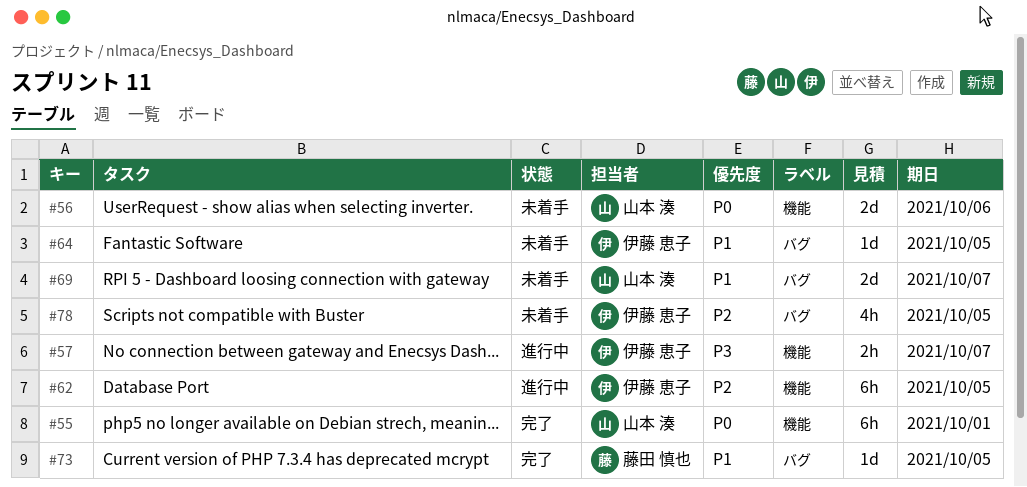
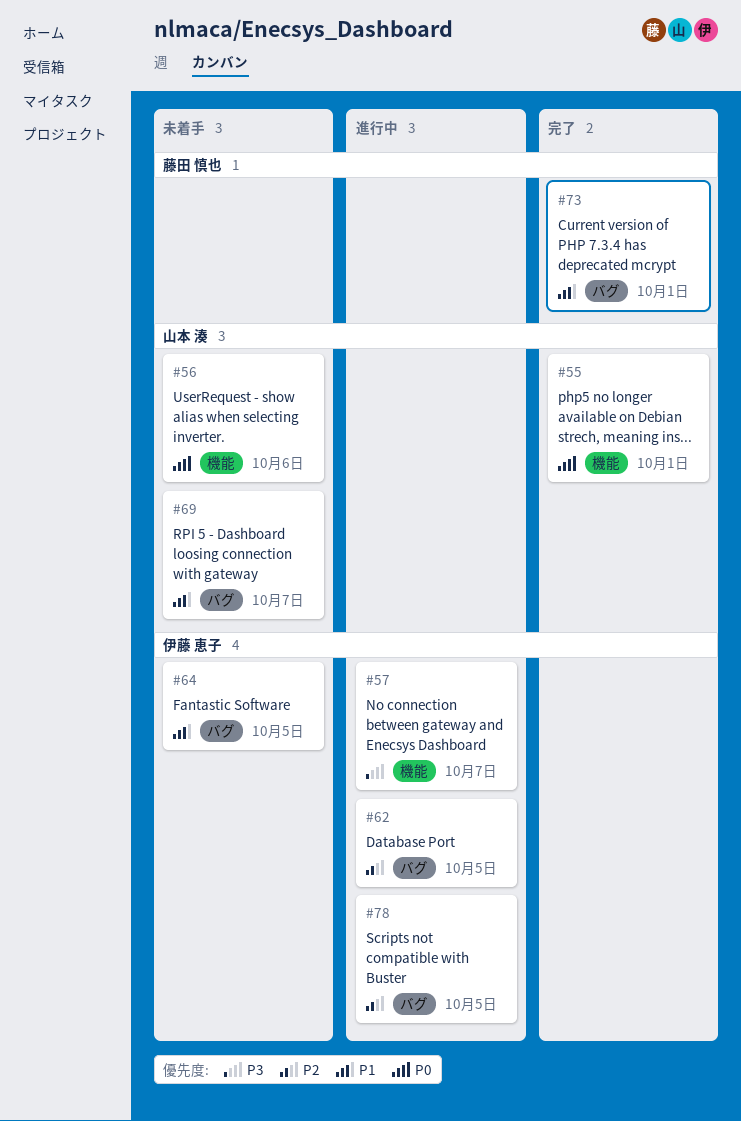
#62, label: 機能 -> バグ
#73, due: Oct 5 -> Oct 1
#78, status: 未着手 -> 進行中

